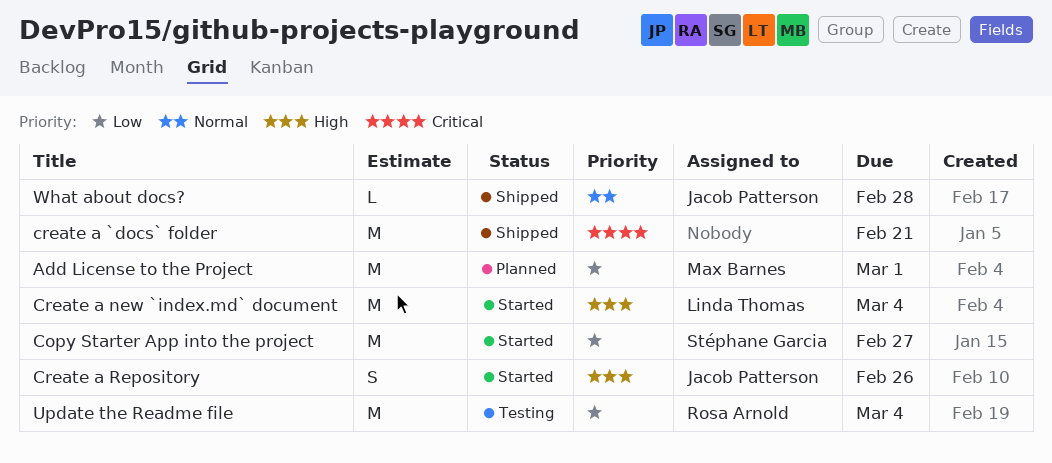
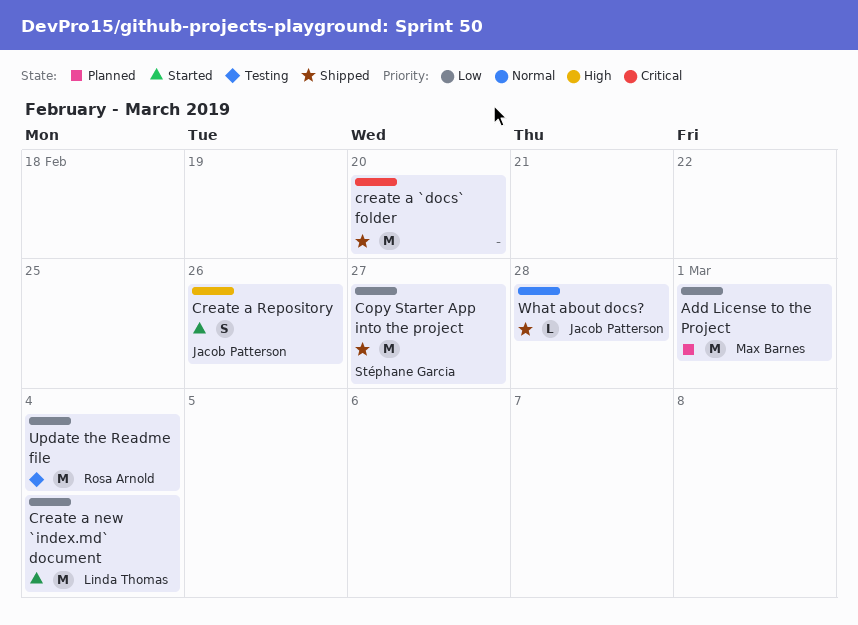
Copy Starter App into the project, status: Started -> Shipped
create a `docs` folder, due: Feb 21 -> Feb 20
Create a new `index.md` document, priority: High -> Low

